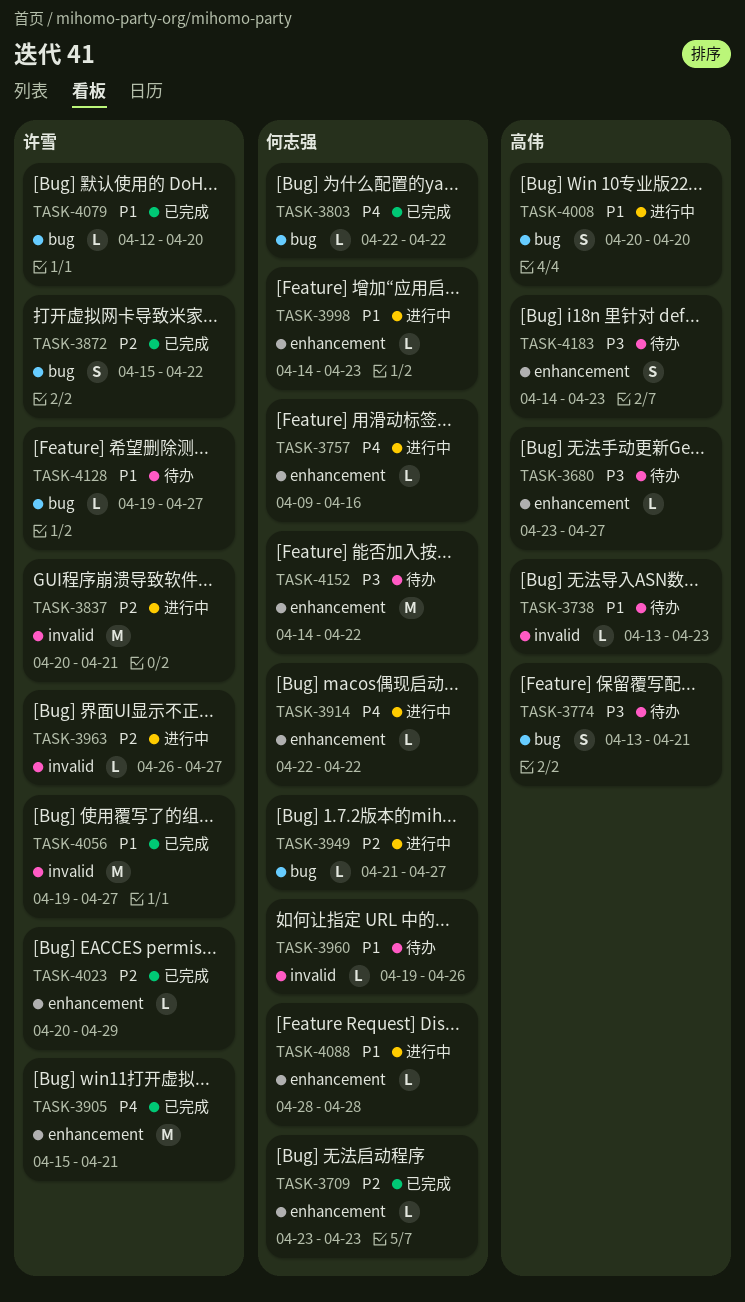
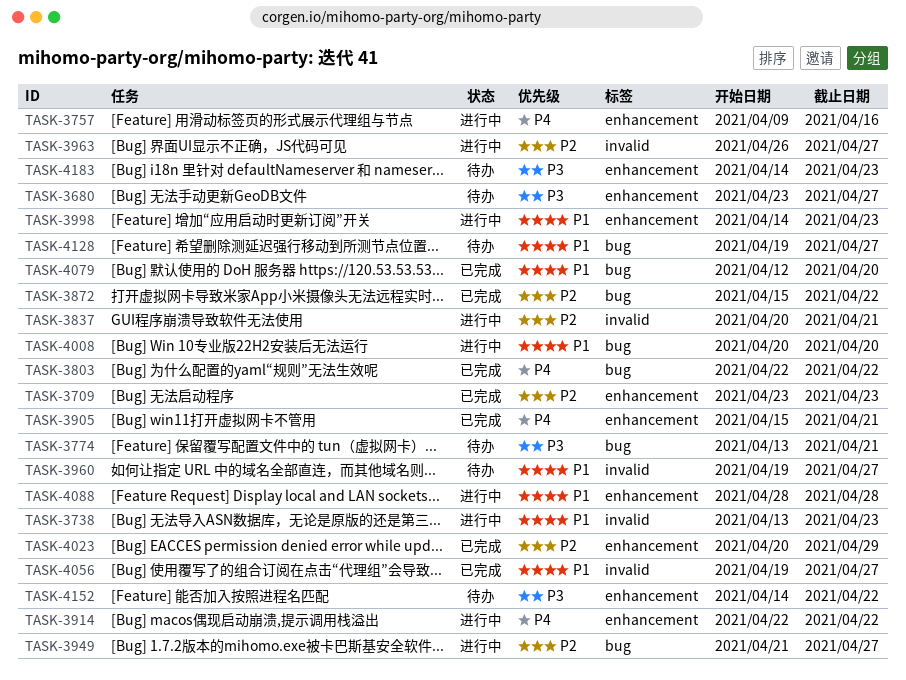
TASK-3738, status: 待办 -> 进行中
TASK-3960, due: Apr 26 -> Apr 27

